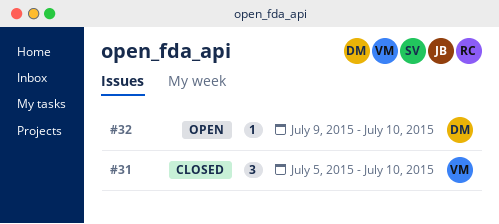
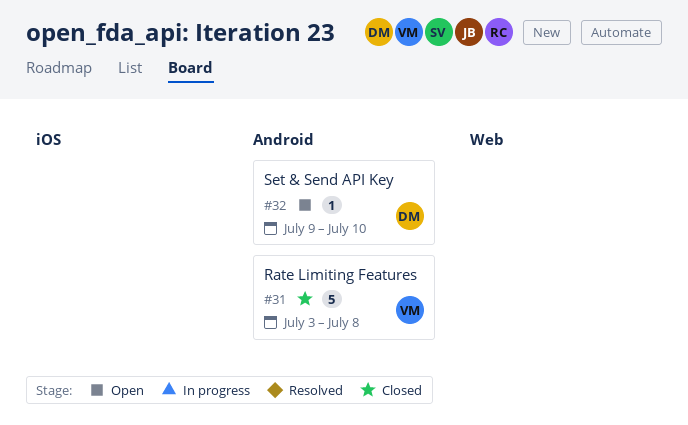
#31, estimate: 3 -> 5
#31, start: Jul 5 -> Jul 3
#31, due: Jul 10 -> Jul 8

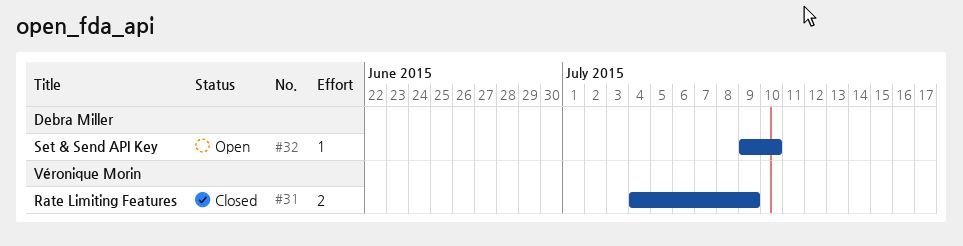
#31, estimate: 5 -> 2
#31, start: Jul 3 -> Jul 4
#31, due: Jul 8 -> Jul 9

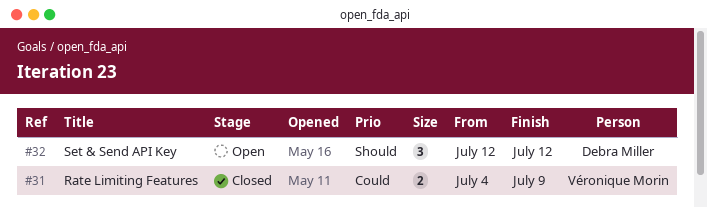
#32, estimate: 1 -> 3
#32, start: Jul 9 -> Jul 12
#32, due: Jul 10 -> Jul 12

